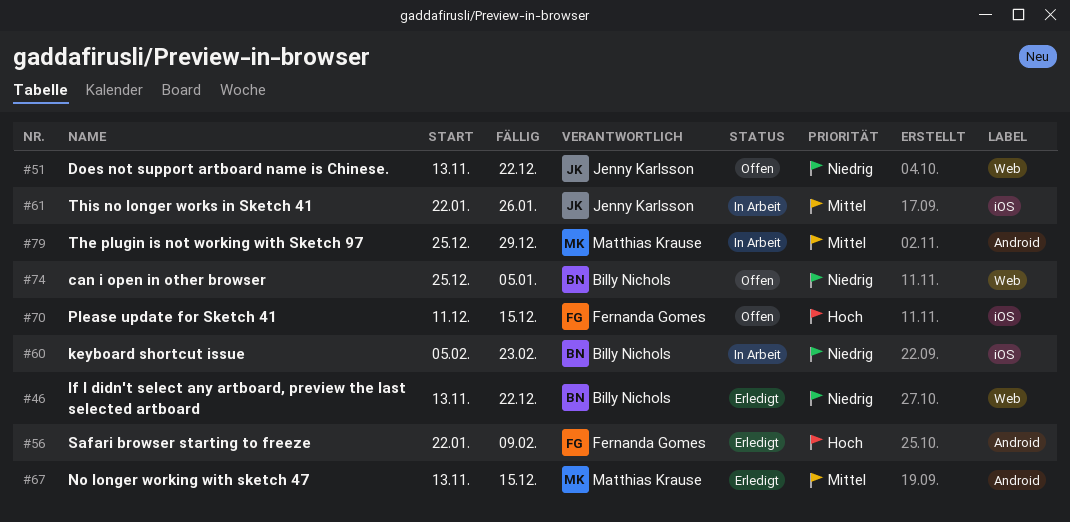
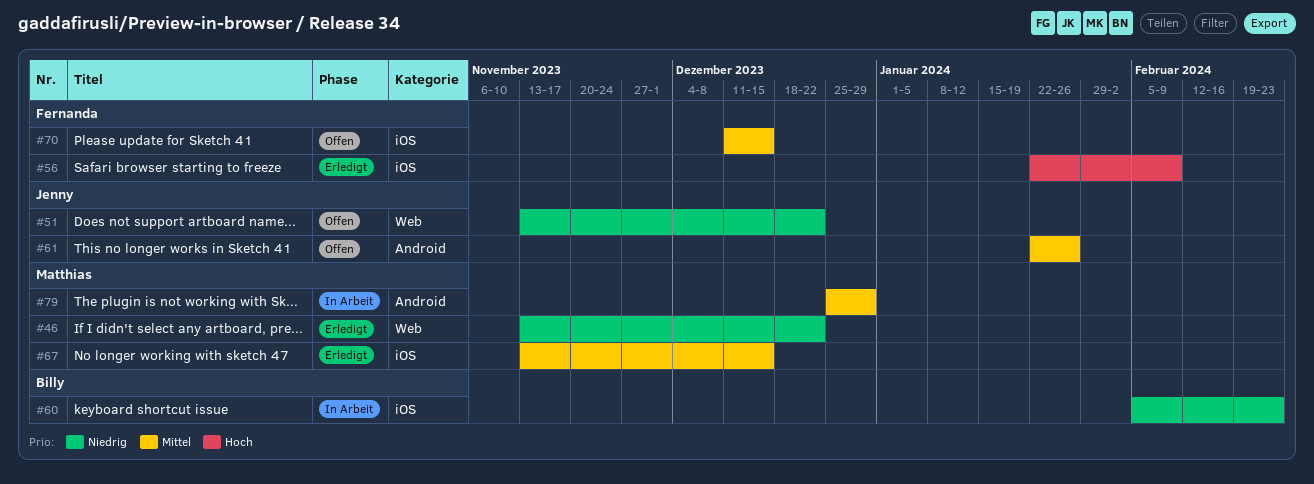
#46, owner: Billy Nichols -> Matthias Krause
#56, label: Android -> iOS
#61, status: In Arbeit -> Offen
#61, label: iOS -> Android
#67, label: Android -> iOS
#70, priority: Hoch -> Mittel
#74: present -> none

